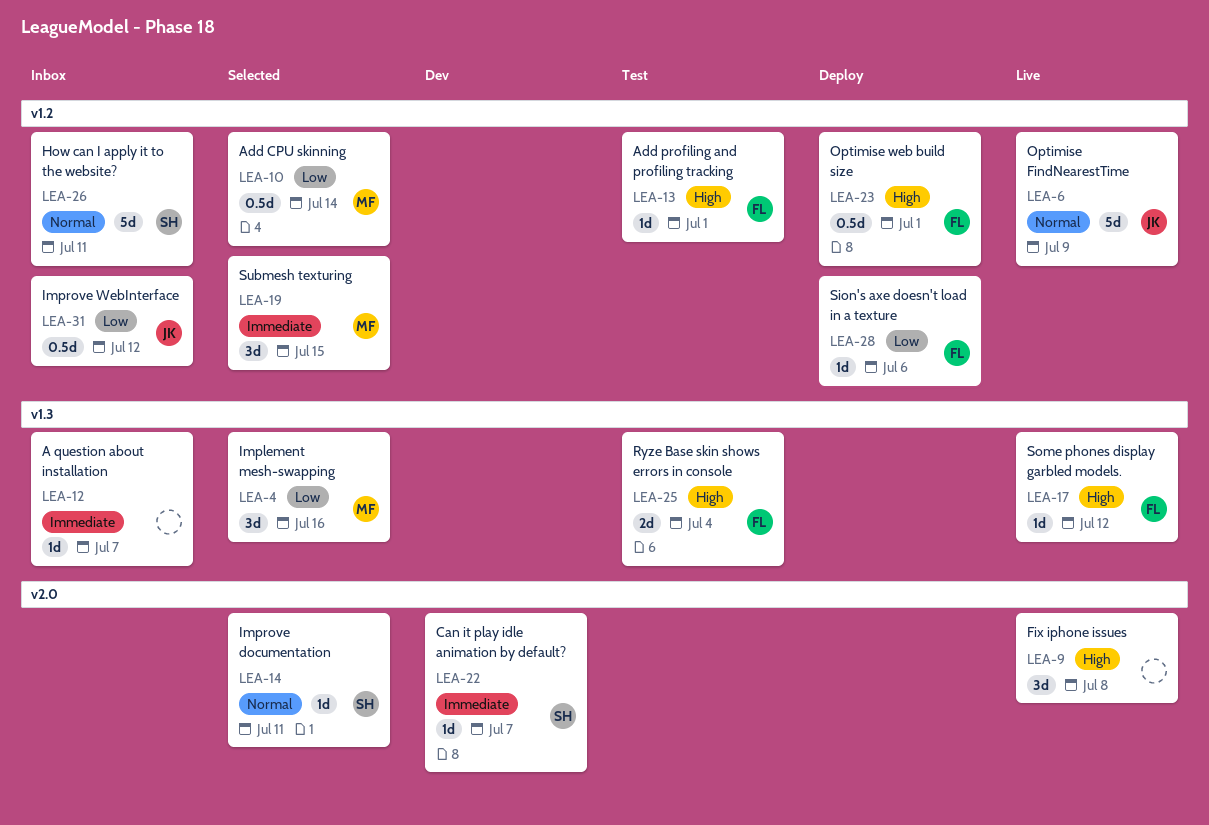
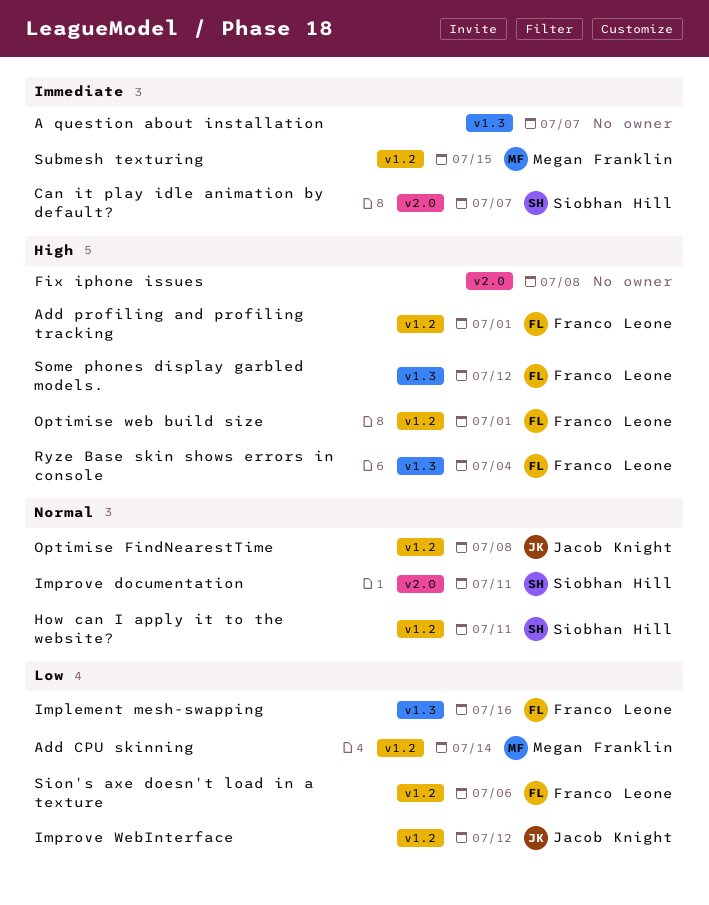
Implement mesh-swapping, owner: Megan Franklin -> Franco Leone
Optimise FindNearestTime, due: Jul 9 -> Jul 8

